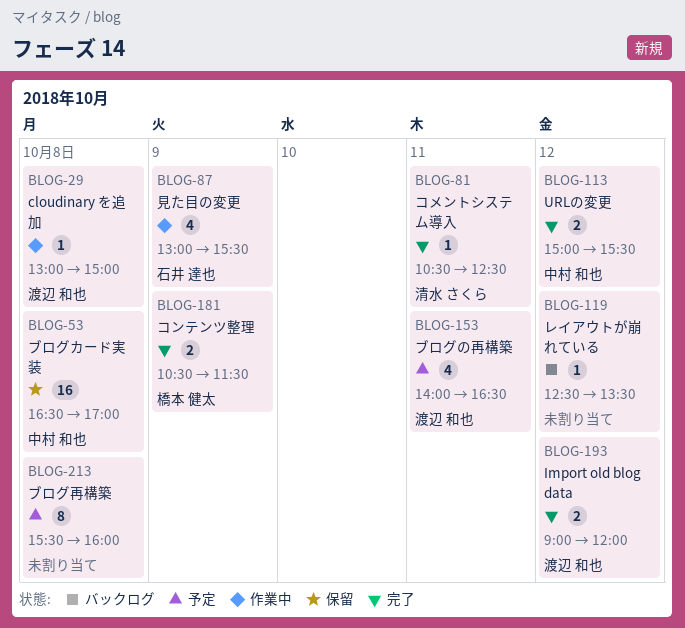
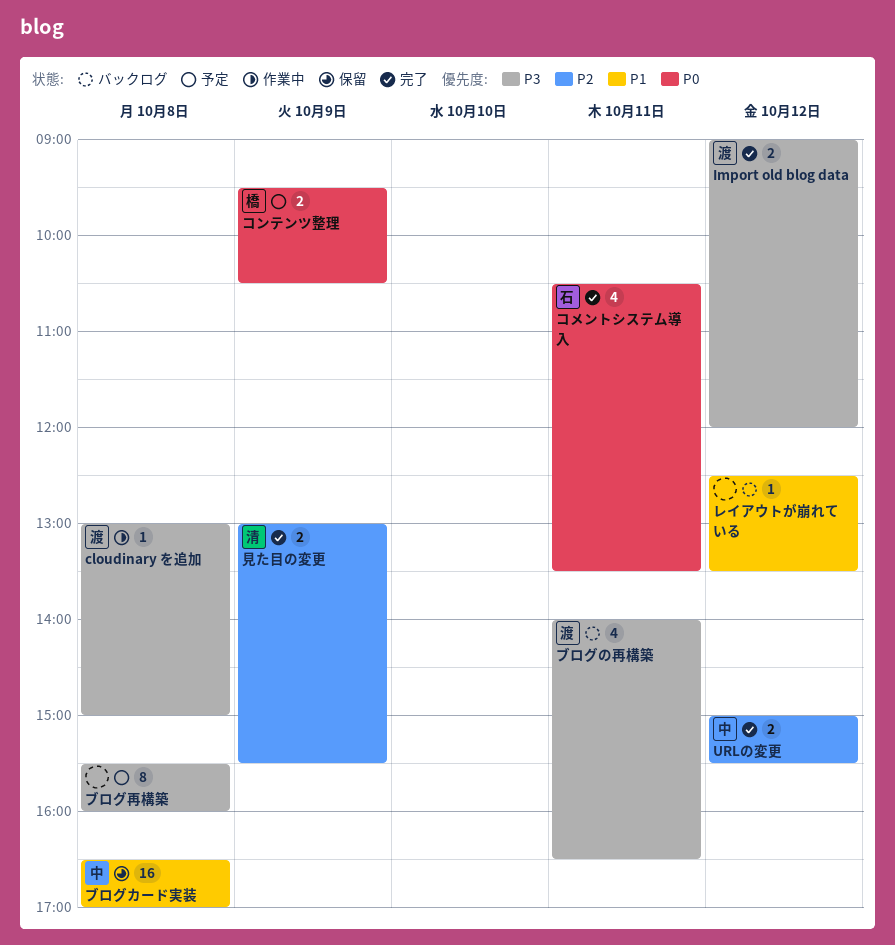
コメントシステム導入, owner: 清水 さくら -> 石井 達也
コメントシステム導入, estimate: 1 -> 4
コメントシステム導入, ends: 12:30 -> 13:30
コンテンツ整理, status: 完了 -> 予定
コンテンツ整理, begins: 10:30 -> 09:30
コンテンツ整理, ends: 11:30 -> 10:30
ブログの再構築, status: 予定 -> バックログ
見た目の変更, status: 作業中 -> 完了
見た目の変更, owner: 石井 達也 -> 清水 さくら
見た目の変更, estimate: 4 -> 2

